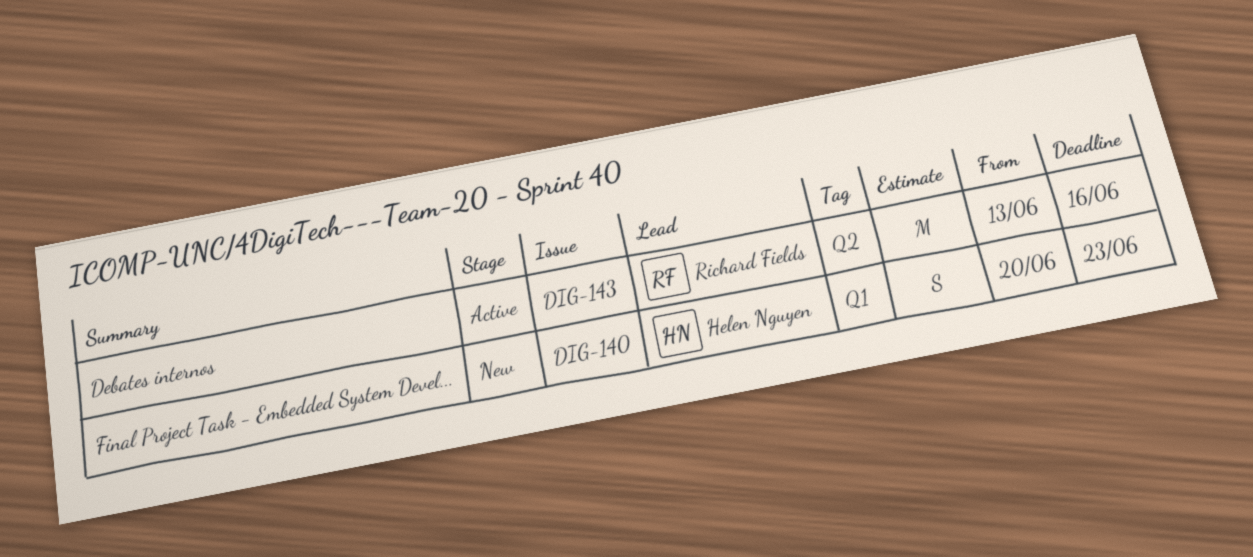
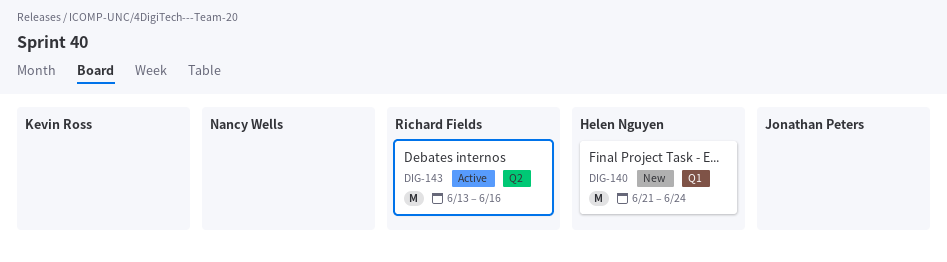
DIG-140, estimate: S -> M
DIG-140, start: Jun 20 -> Jun 21
DIG-140, due: Jun 23 -> Jun 24

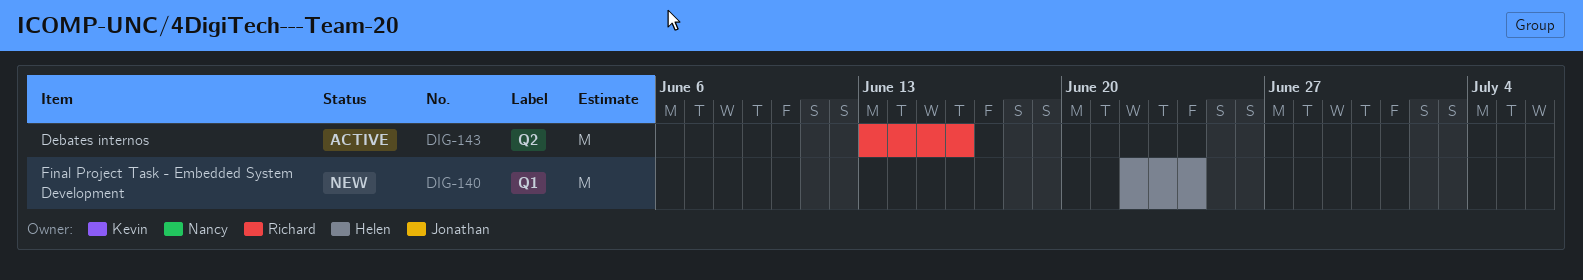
DIG-140, start: Jun 21 -> Jun 22

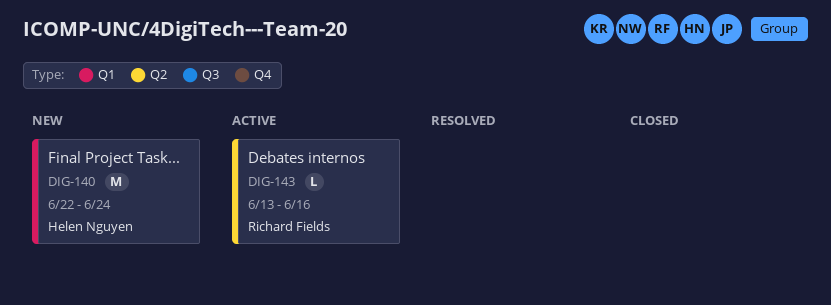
DIG-143, estimate: M -> L

